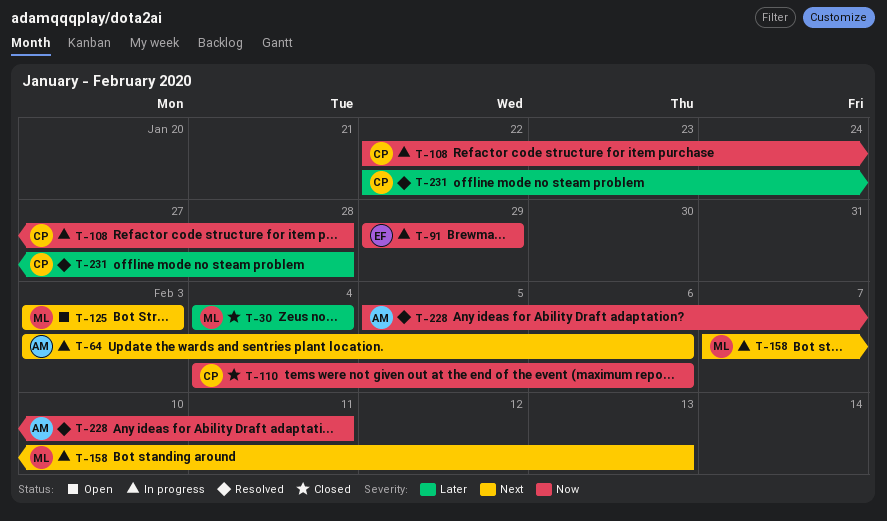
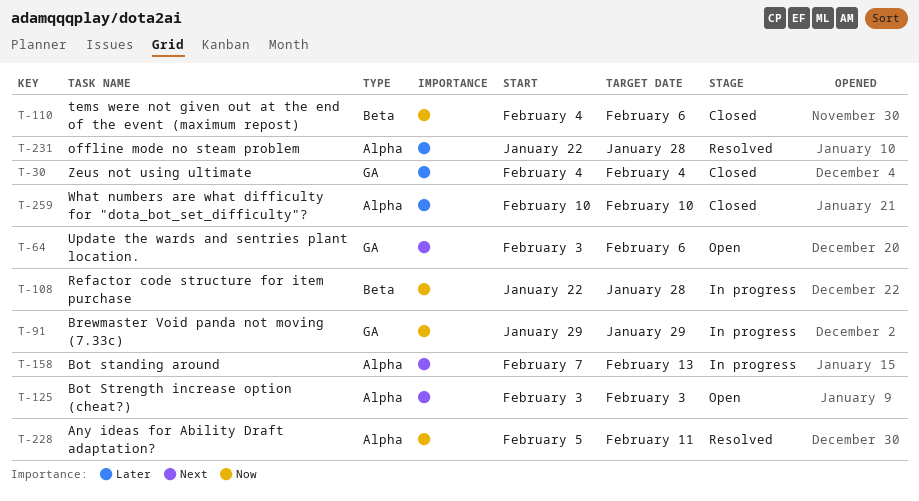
T-64, status: In progress -> Open
T-259: none -> present

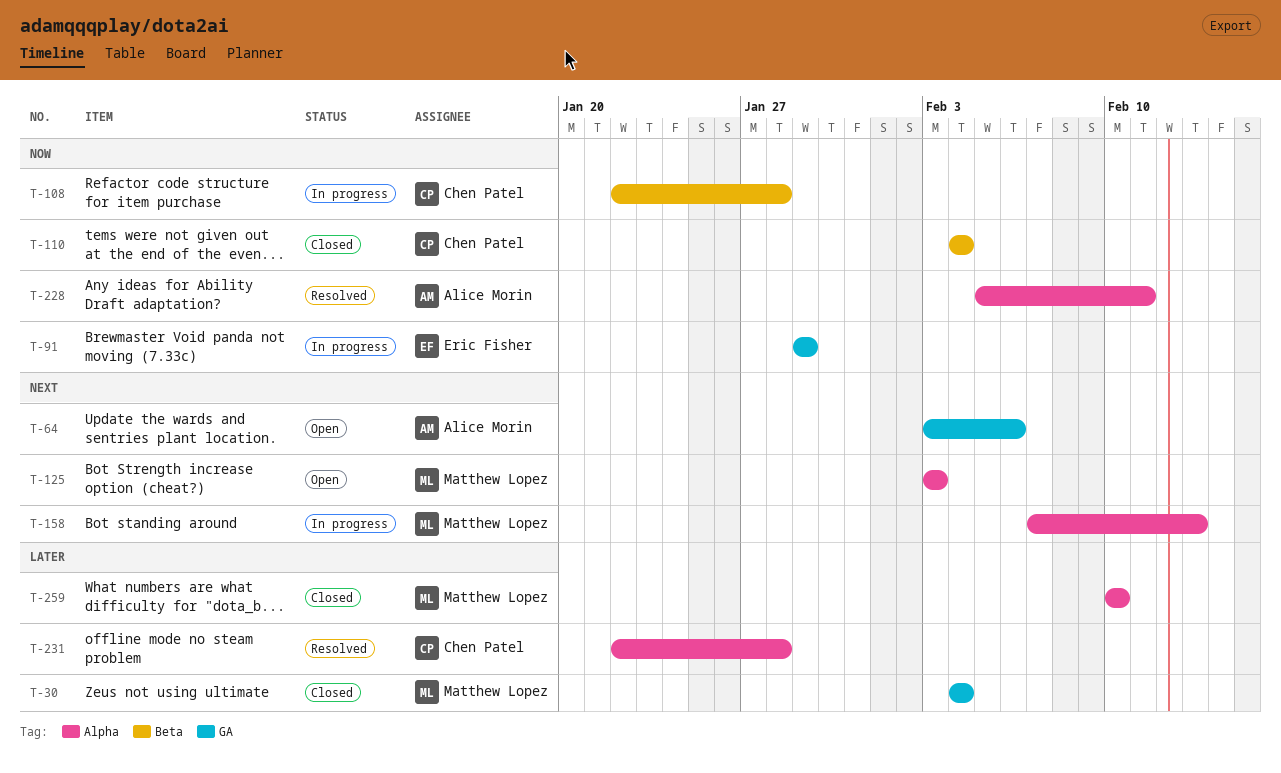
T-110, due: Feb 6 -> Feb 4

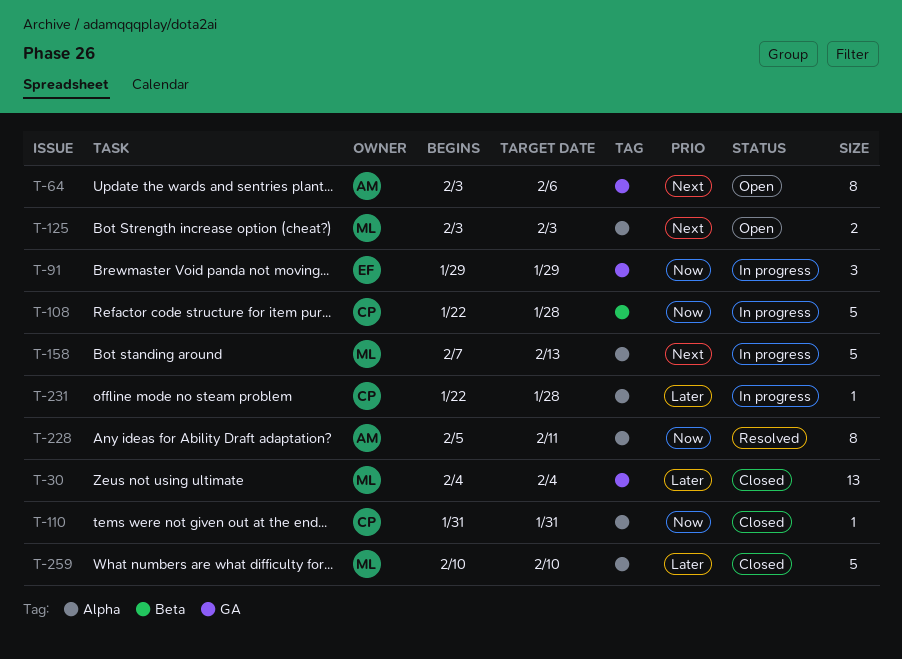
T-110, label: Beta -> Alpha
T-110, start: Feb 4 -> Jan 31
T-110, due: Feb 4 -> Jan 31
T-231, status: Resolved -> In progress

